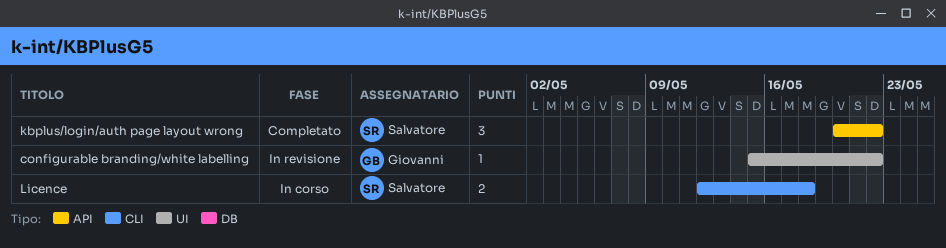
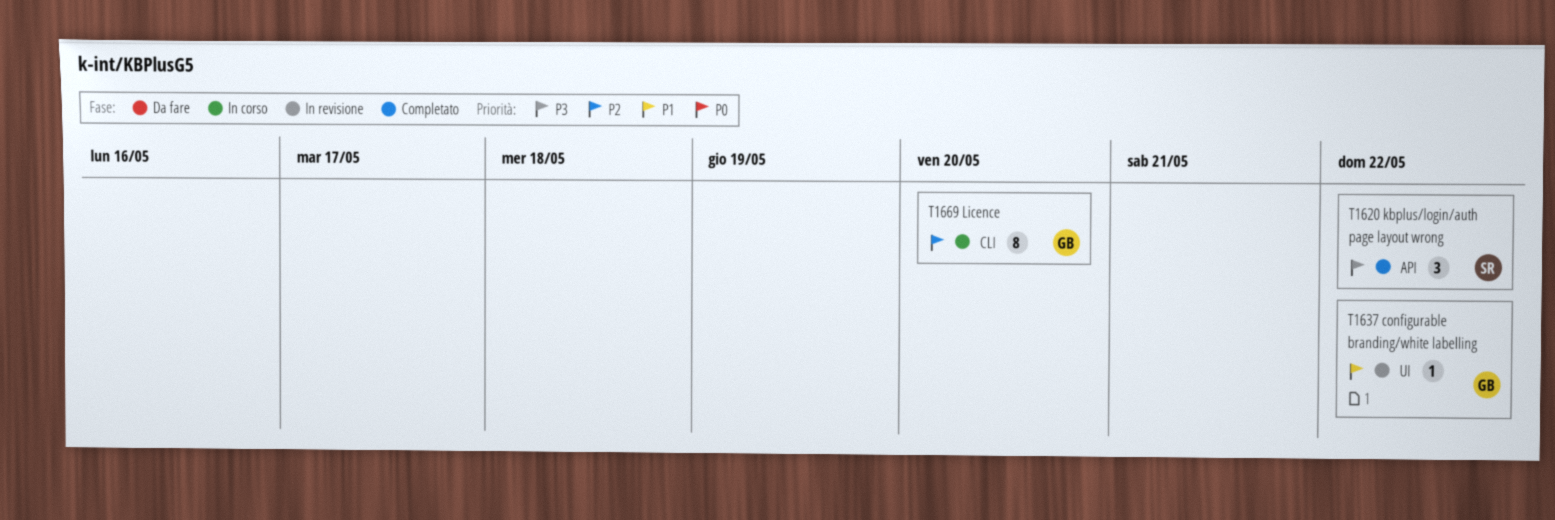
Licence, owner: Salvatore -> Giovanni
Licence, estimate: 2 -> 8
Licence, due: May 18 -> May 20

